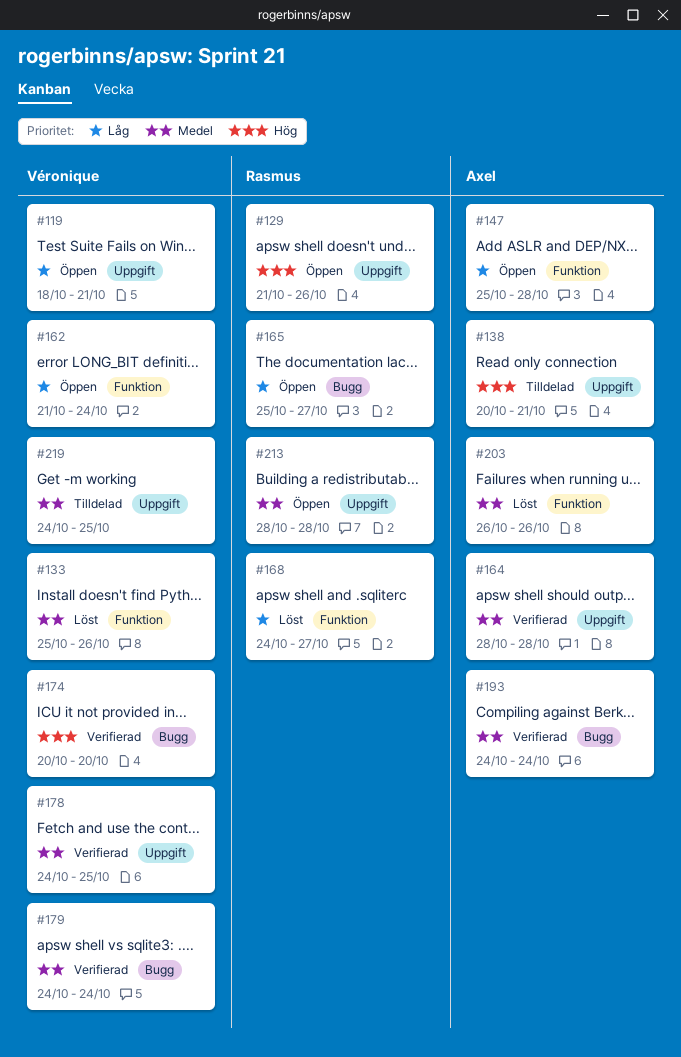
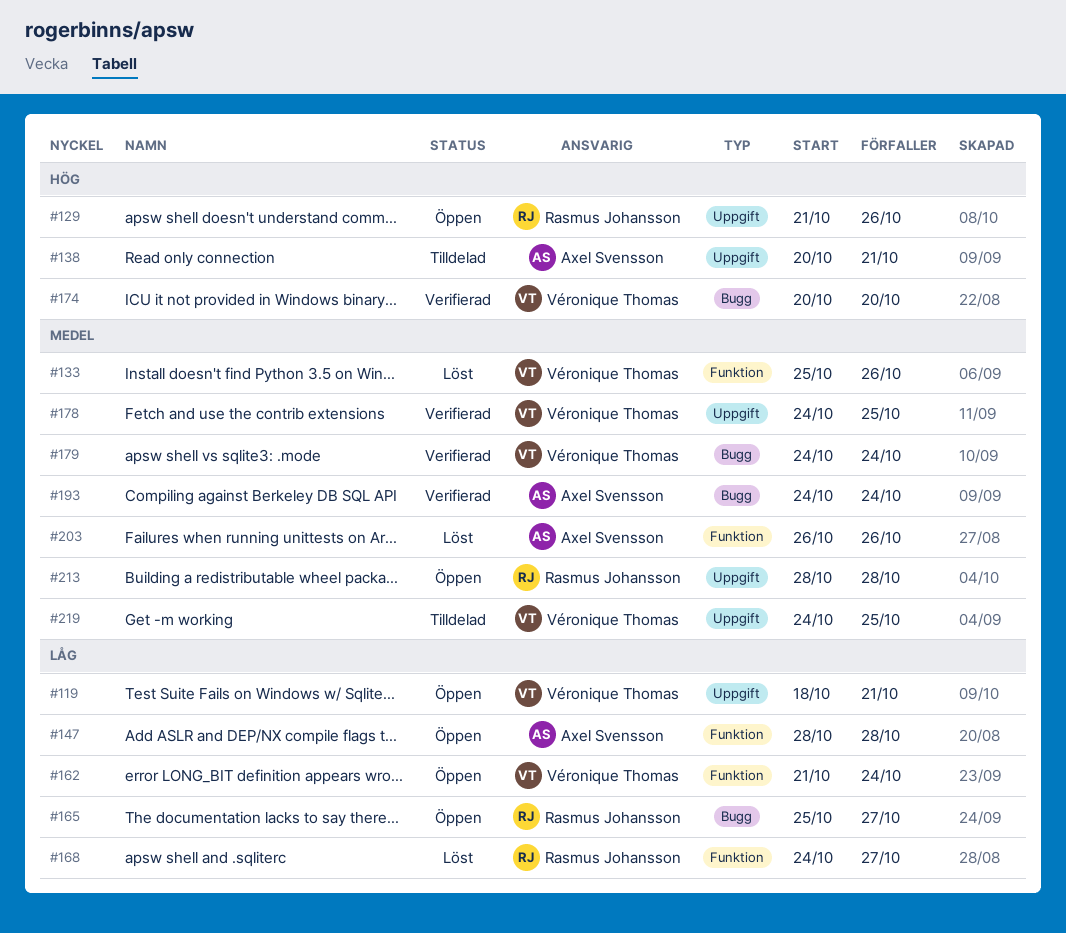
#147, start: Oct 25 -> Oct 28
#164: present -> none

